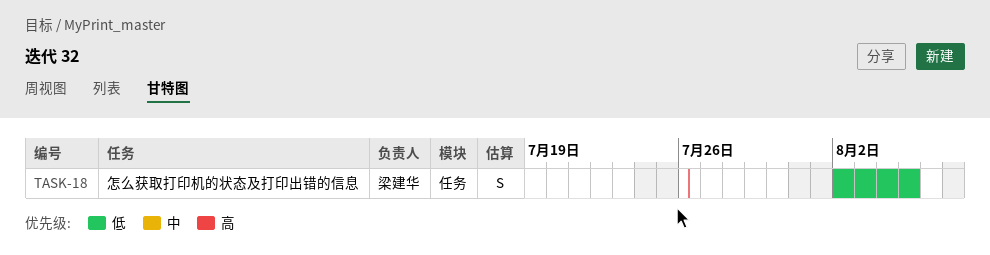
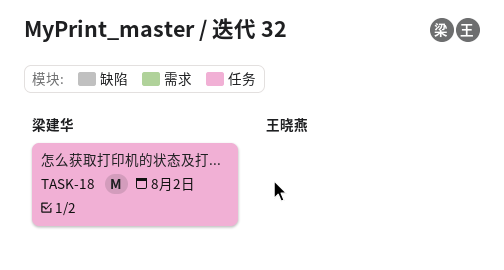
TASK-18, estimate: S -> M
TASK-18, due: Aug 5 -> Aug 2

